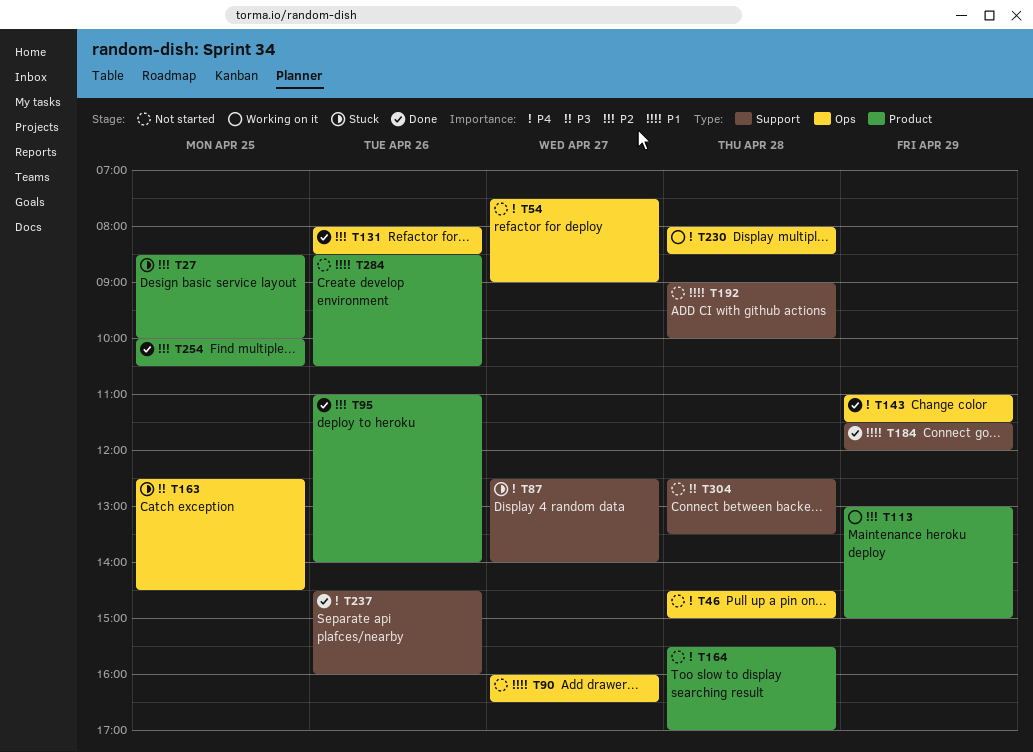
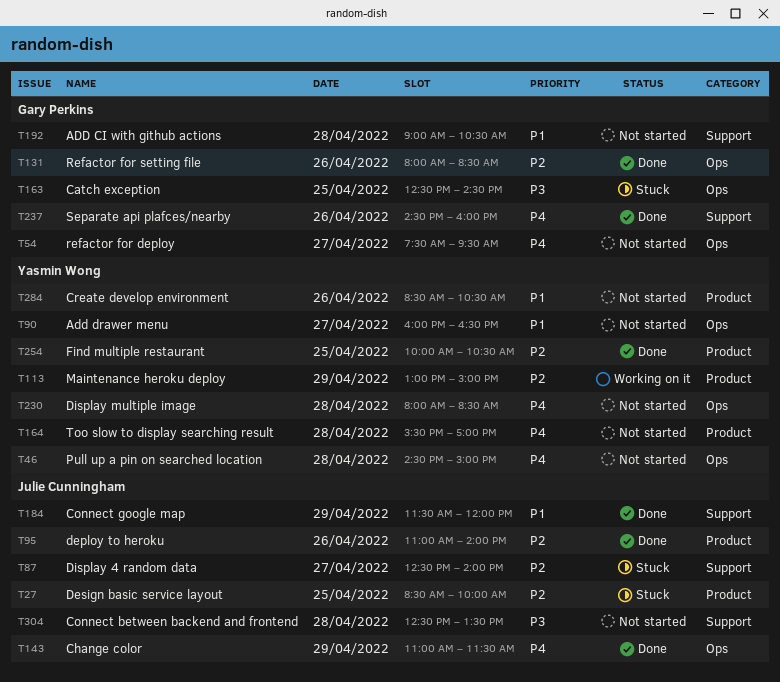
T54, ends: 09:00 -> 09:30
T87, priority: P4 -> P2
T192, ends: 10:00 -> 10:30
T230, status: Working on it -> Not started

